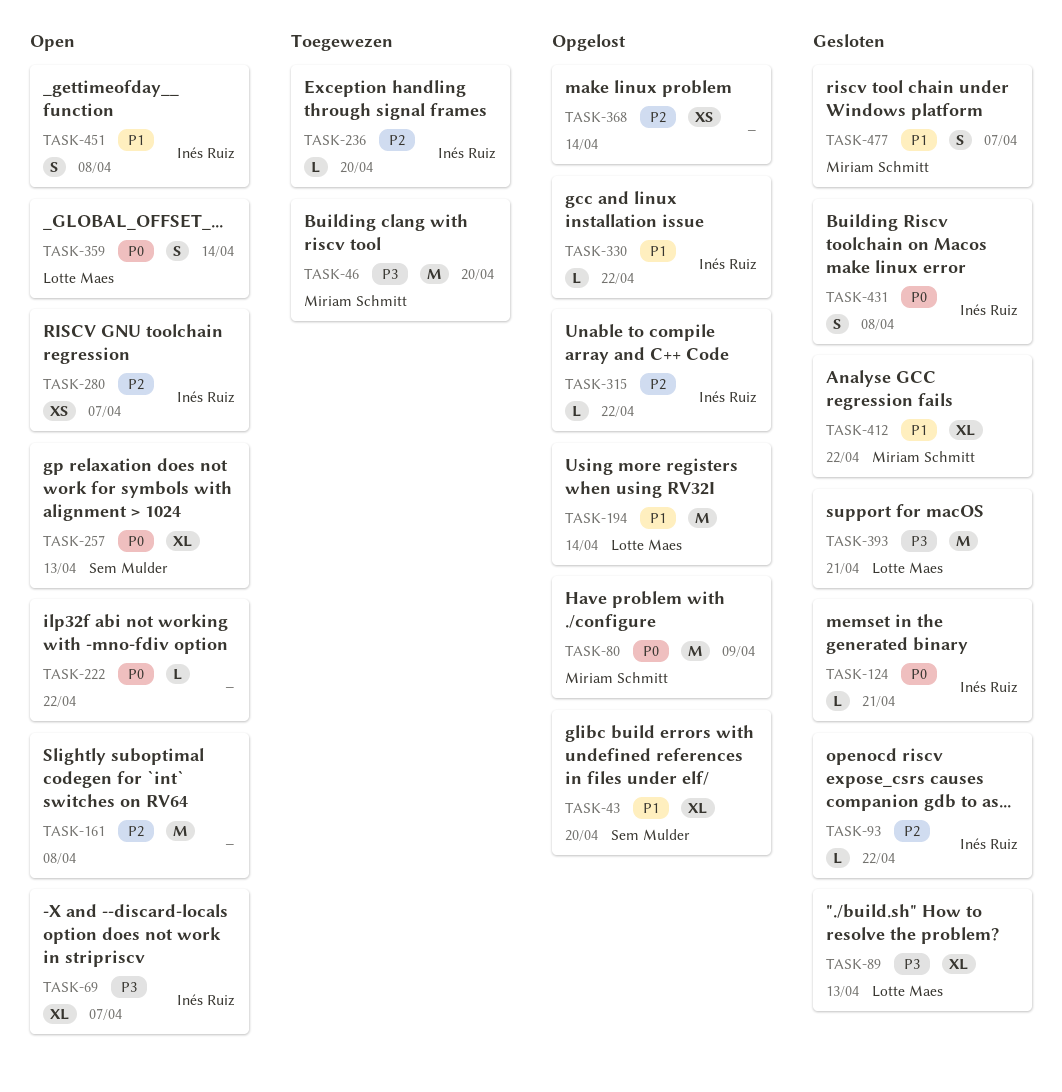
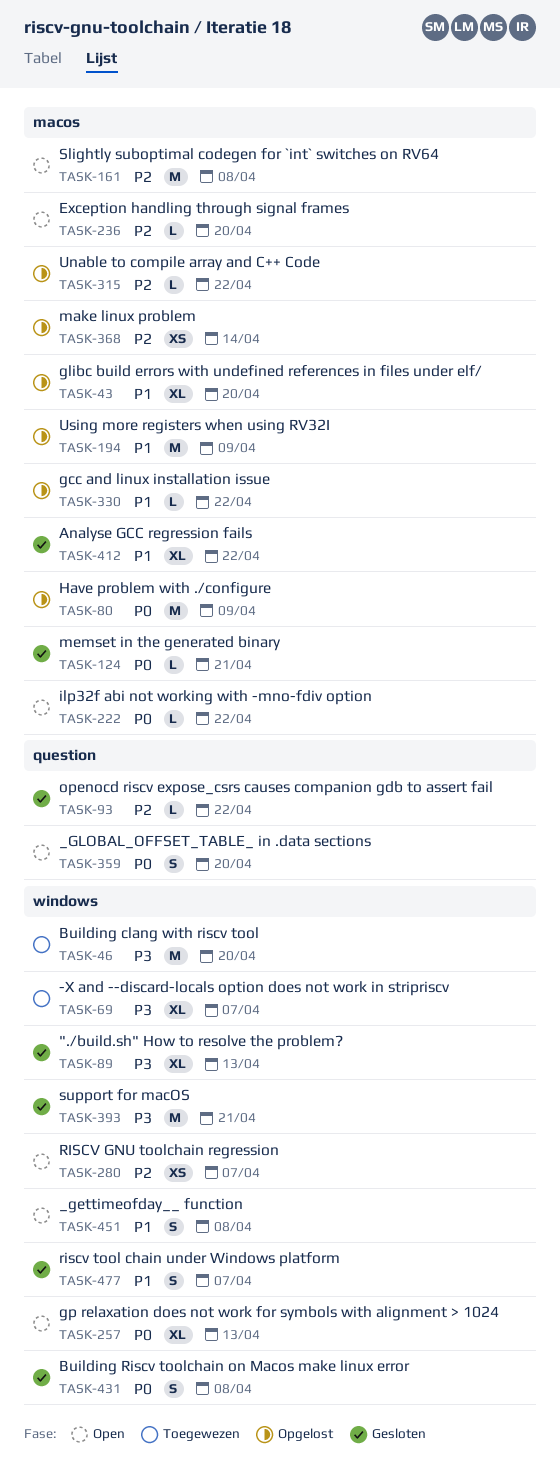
TASK-69, status: Open -> Toegewezen
TASK-194, due: Apr 14 -> Apr 9
TASK-236, status: Toegewezen -> Open
TASK-359, due: Apr 14 -> Apr 20

